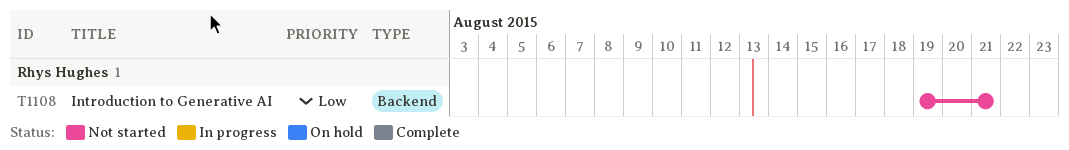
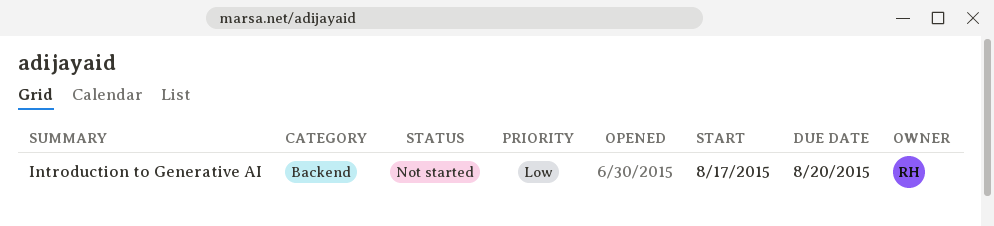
Introduction to Generative AI, start: Aug 19 -> Aug 17
Introduction to Generative AI, due: Aug 21 -> Aug 20

